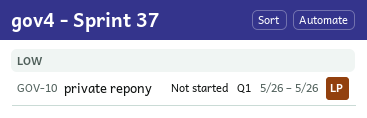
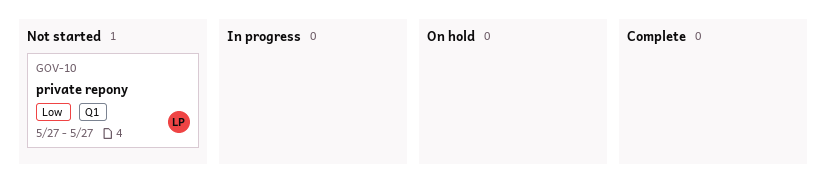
GOV-10, start: May 26 -> May 27
GOV-10, due: May 26 -> May 27

